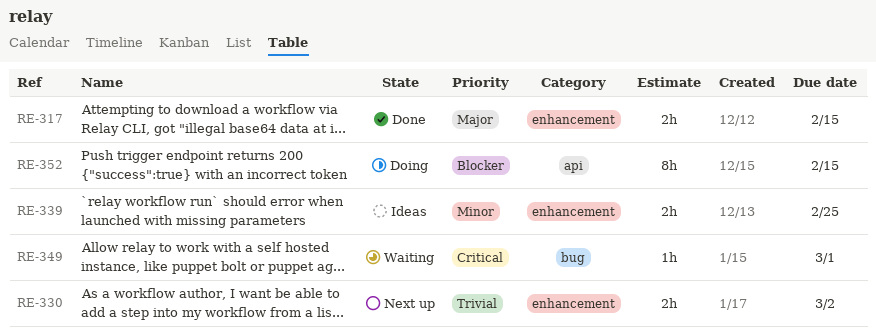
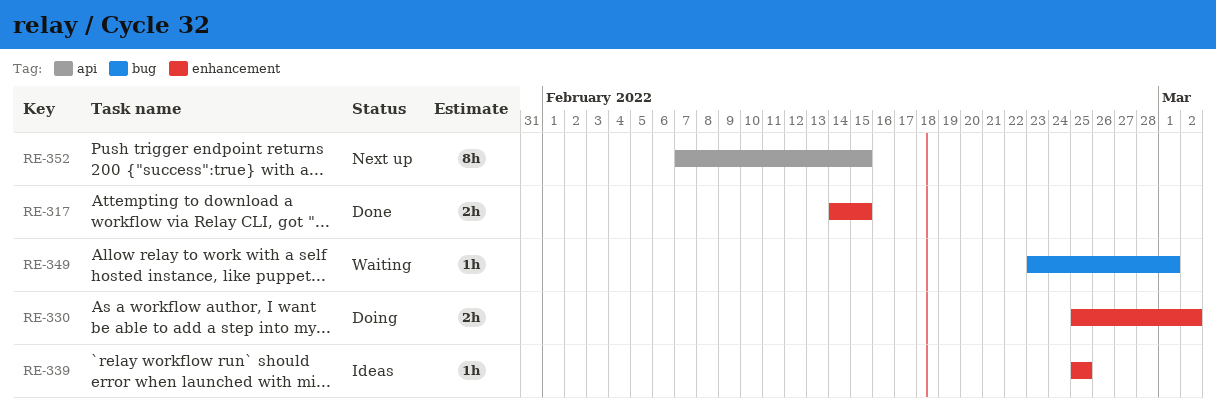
RE-330, status: Next up -> Doing
RE-339, estimate: 2h -> 1h
RE-352, status: Doing -> Next up

